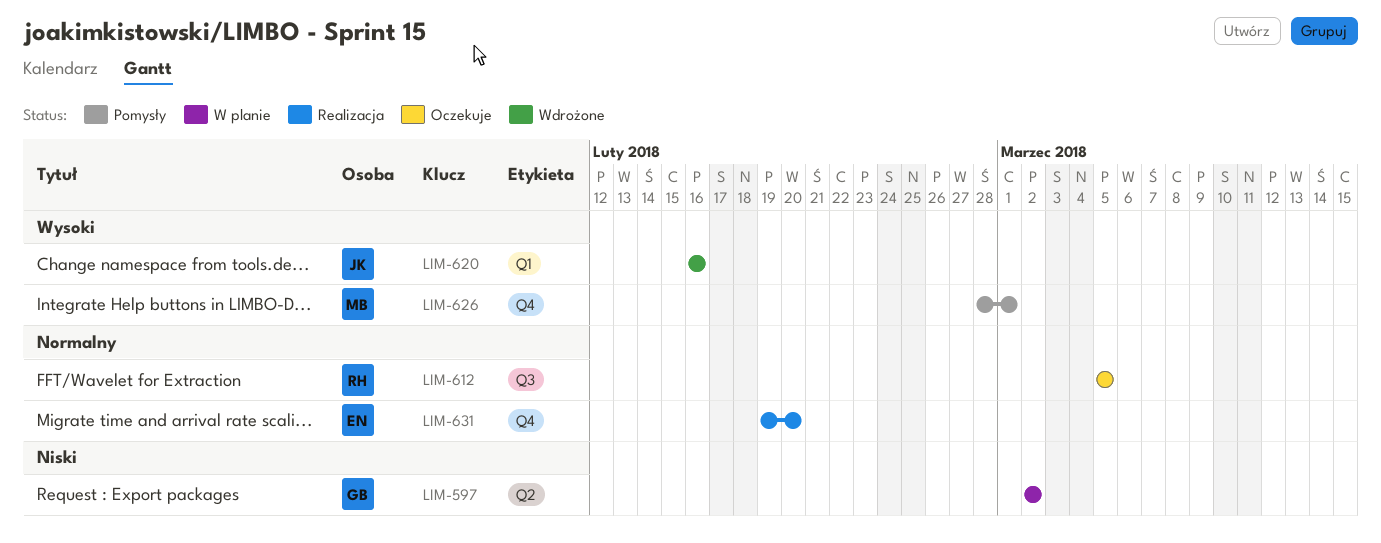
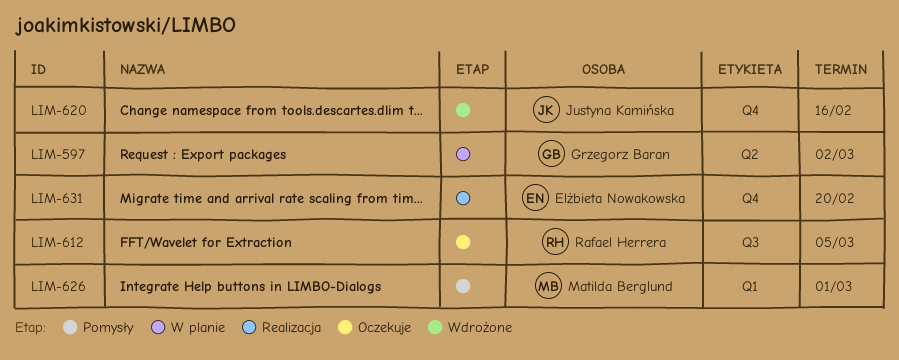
LIM-620, label: Q1 -> Q4
LIM-626, label: Q4 -> Q1

